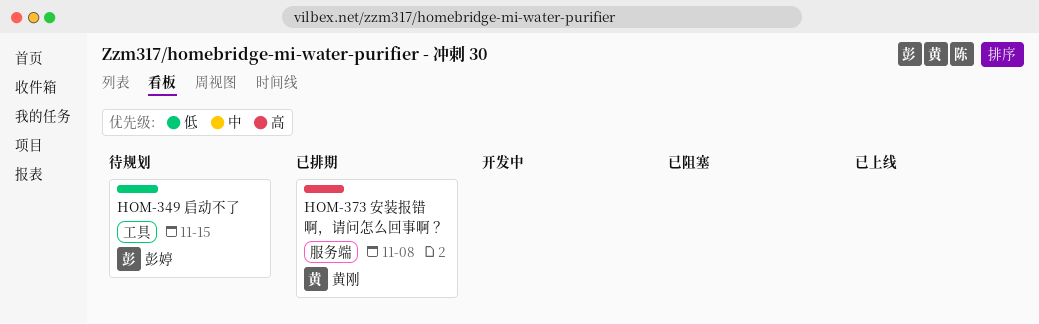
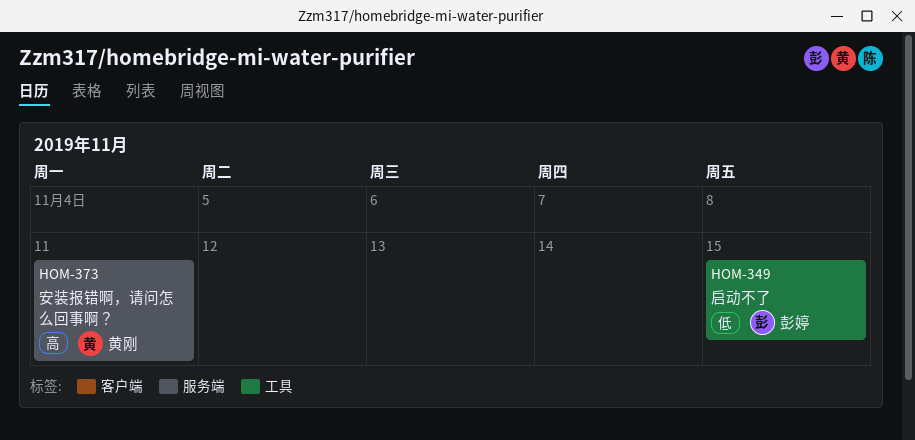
HOM-373, due: Nov 8 -> Nov 11

